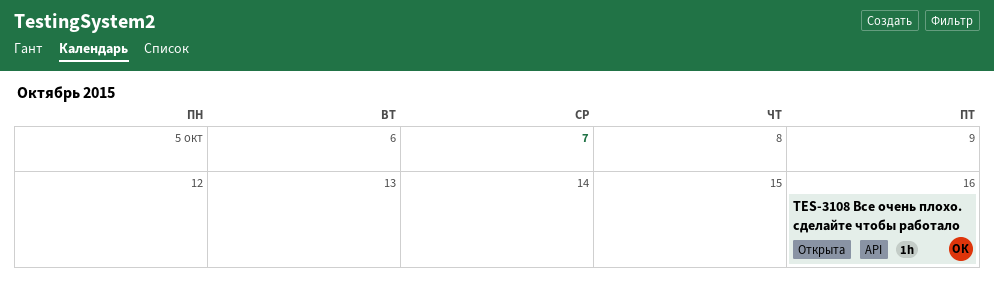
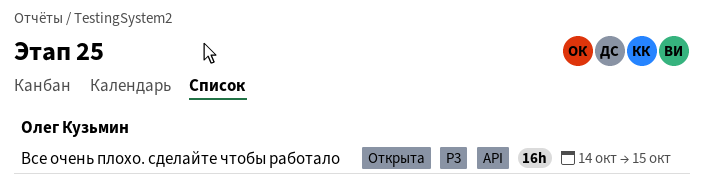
Все очень плохо. сделайте чтобы работало, estimate: 1h -> 16h
Все очень плохо. сделайте чтобы работало, due: Oct 16 -> Oct 15

